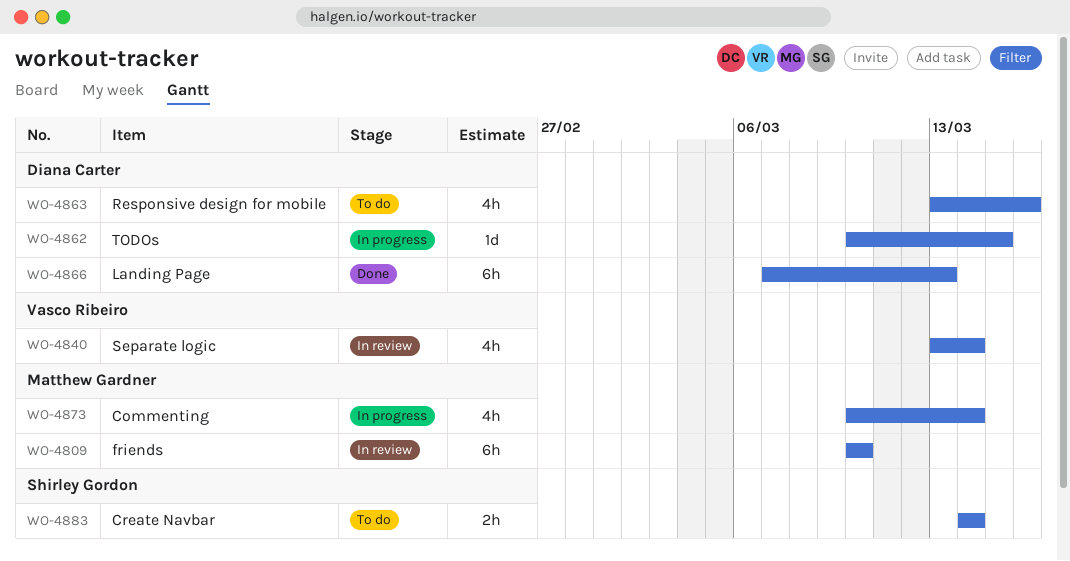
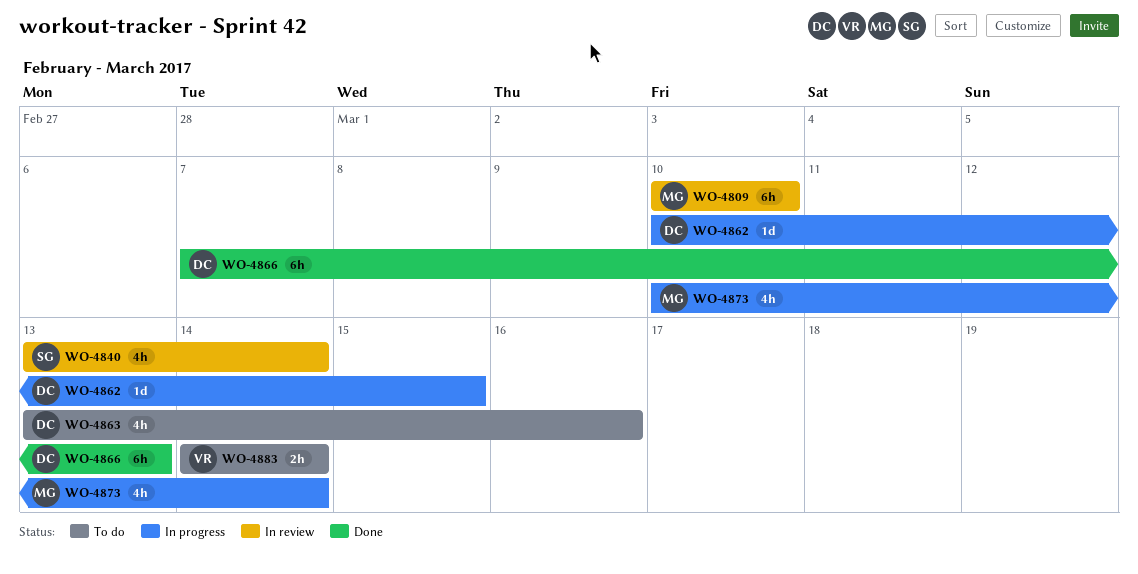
WO-4840, owner: Vasco Ribeiro -> Shirley Gordon
WO-4883, owner: Shirley Gordon -> Vasco Ribeiro

